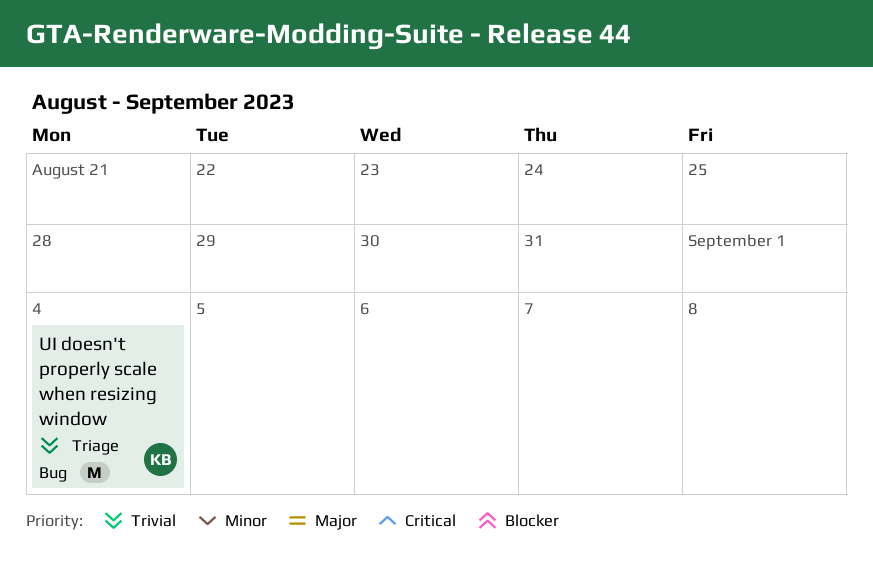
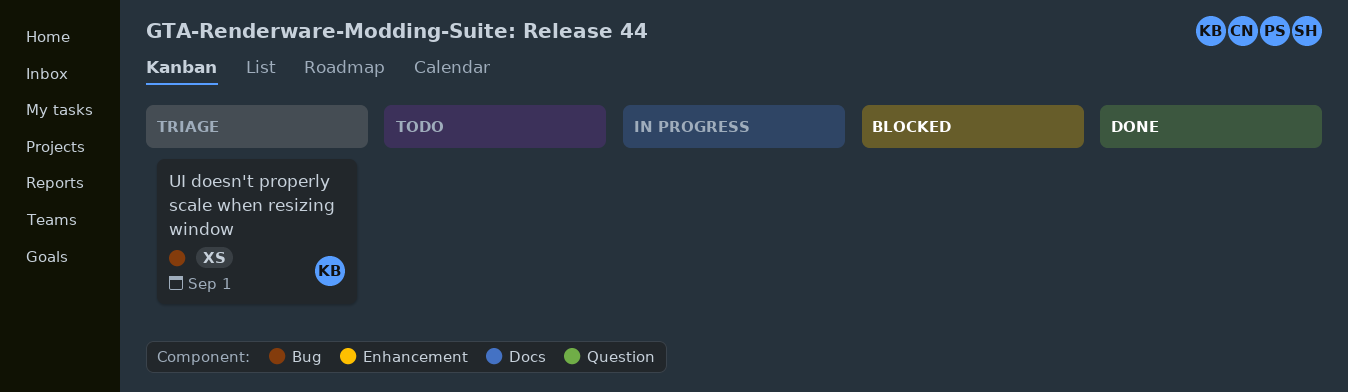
UI doesn't properly scale when resizing window, estimate: M -> XS
UI doesn't properly scale when resizing window, due: Sep 4 -> Sep 1

